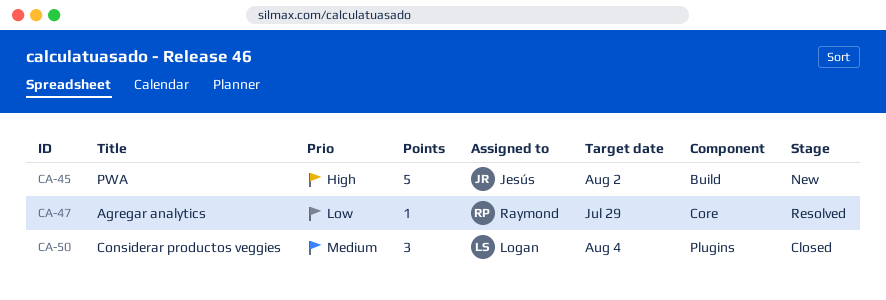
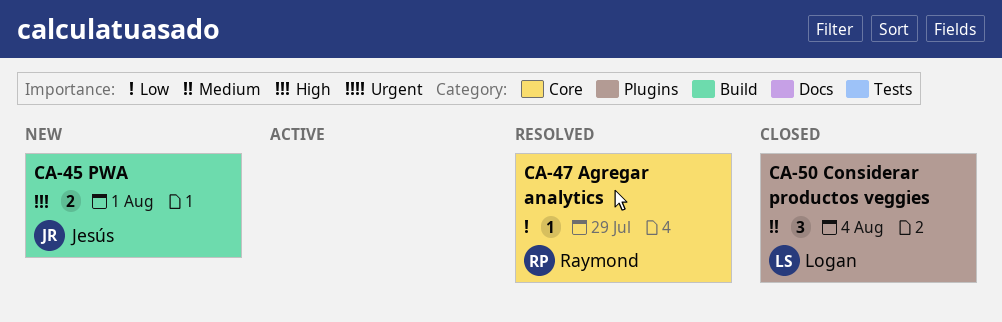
CA-45, estimate: 5 -> 2
CA-45, due: Aug 2 -> Aug 1

